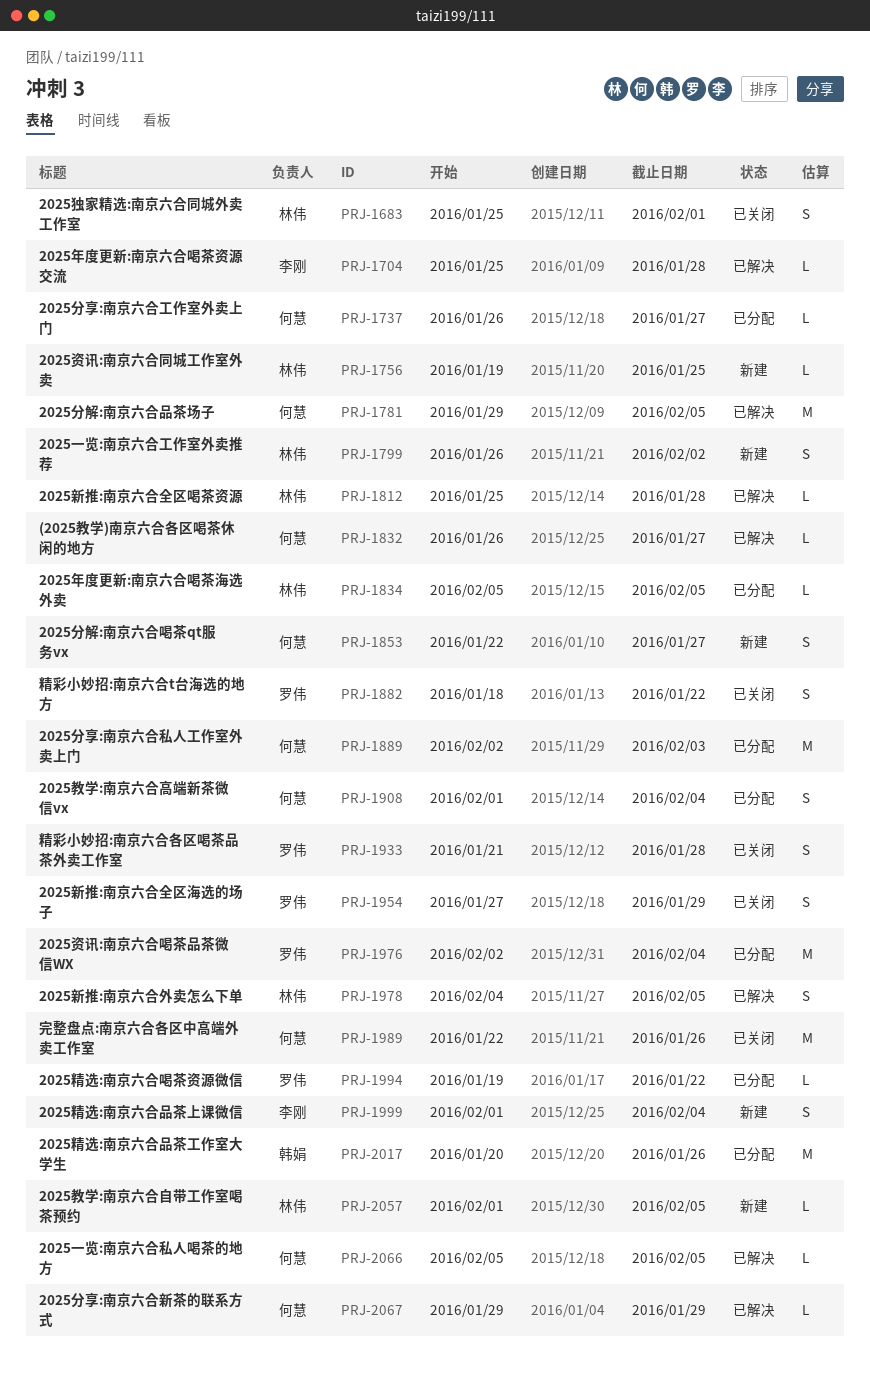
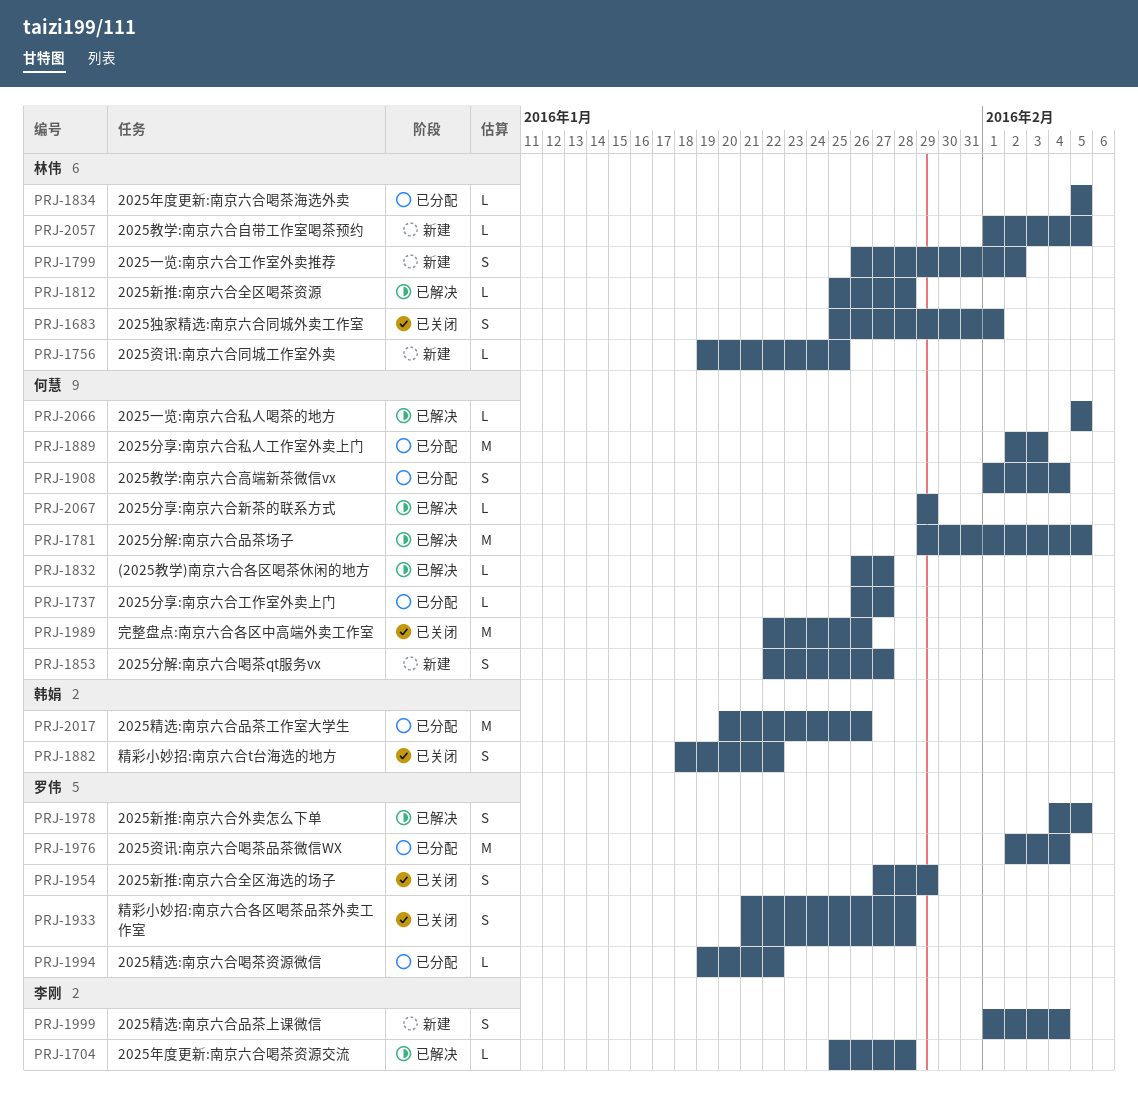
PRJ-1882, owner: 罗伟 -> 韩娟
PRJ-1978, owner: 林伟 -> 罗伟

